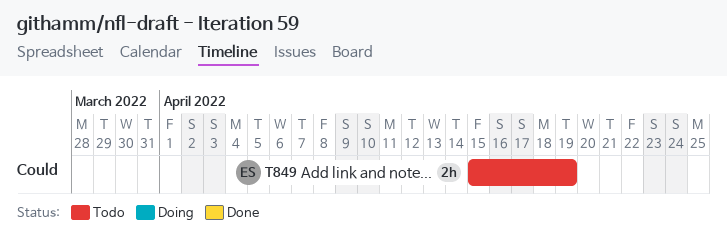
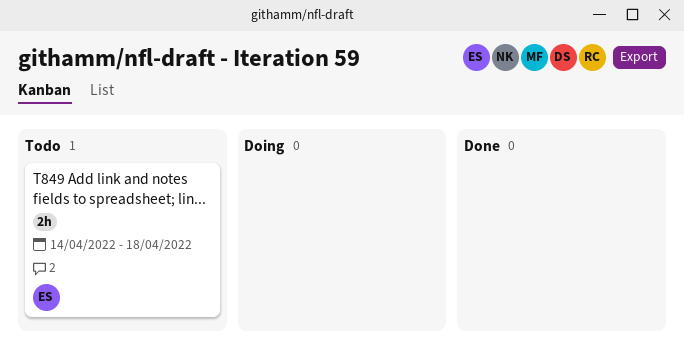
T849, start: Apr 15 -> Apr 14
T849, due: Apr 19 -> Apr 18

